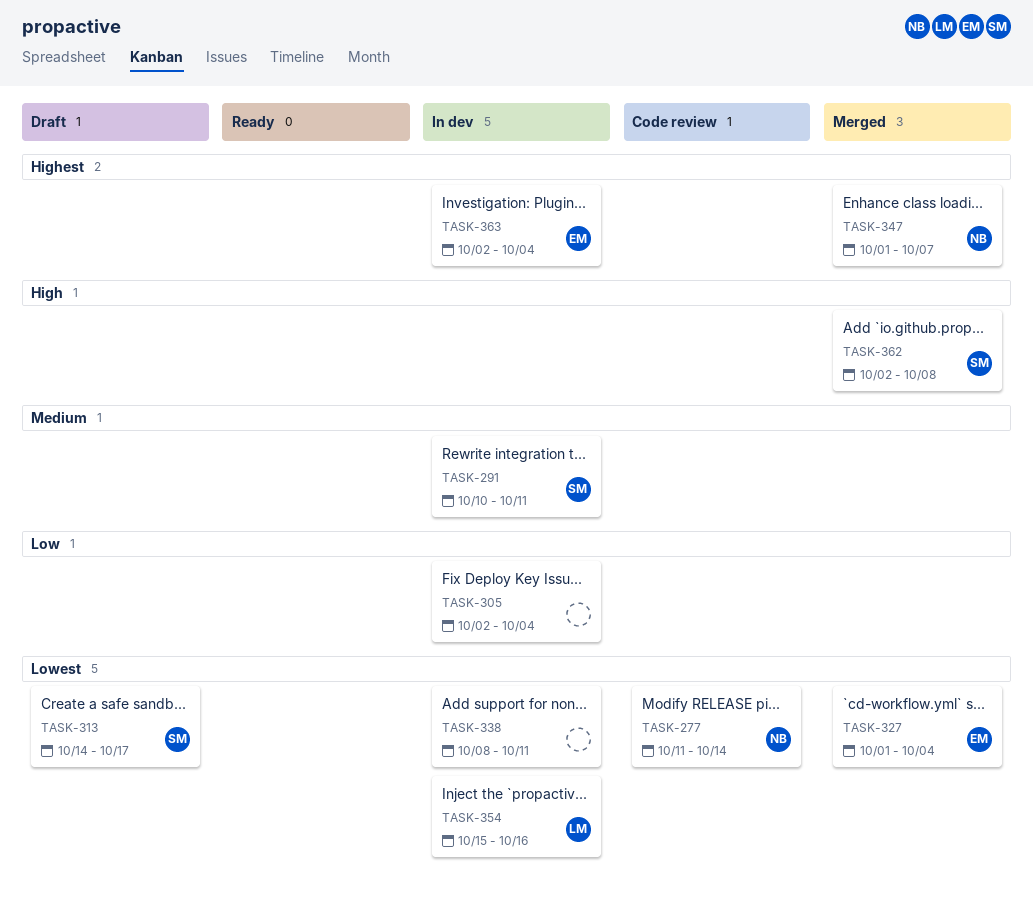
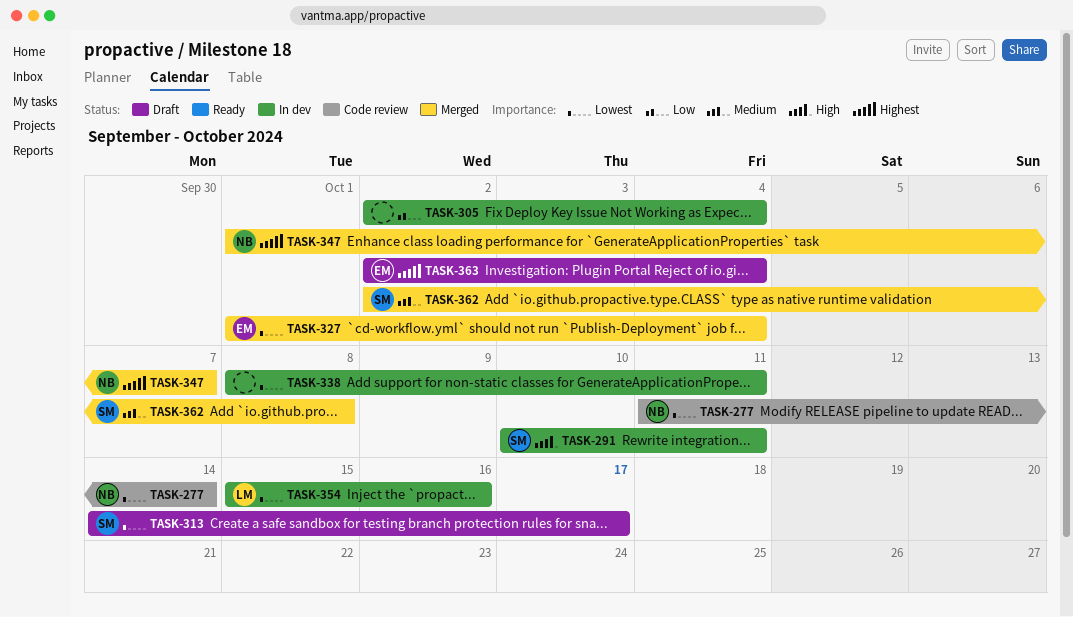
TASK-291, priority: Medium -> High
TASK-362, priority: High -> Medium
TASK-363, status: In dev -> Draft

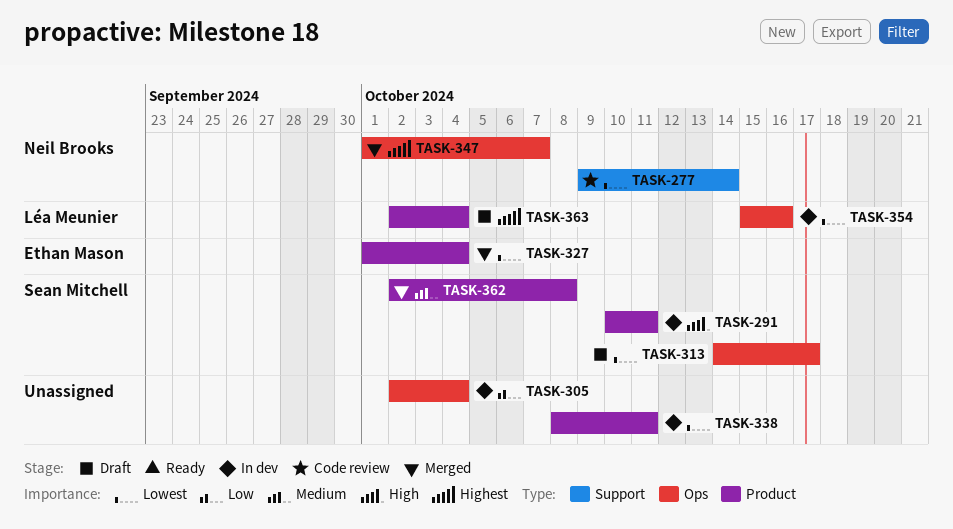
TASK-277, start: Oct 11 -> Oct 9
TASK-363, owner: Ethan Mason -> Léa Meunier

